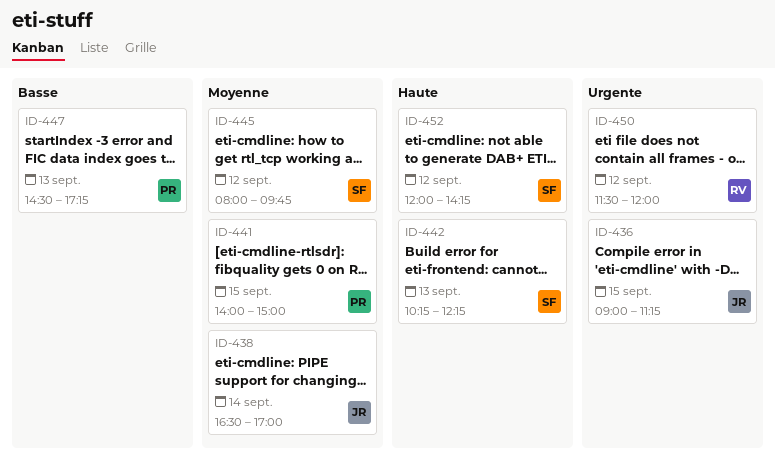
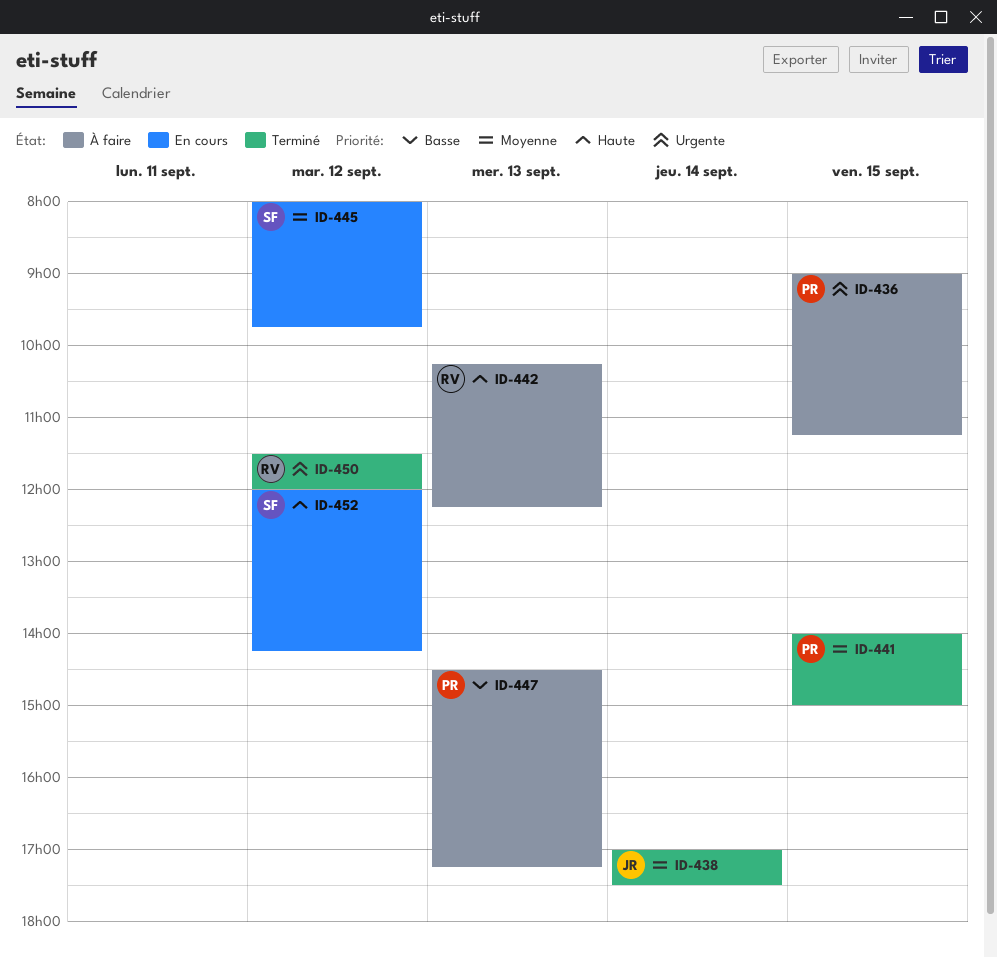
ID-436, owner: JR -> PR
ID-438, begins: 16:30 -> 17:00
ID-438, ends: 17:00 -> 17:30
ID-442, owner: SF -> RV

